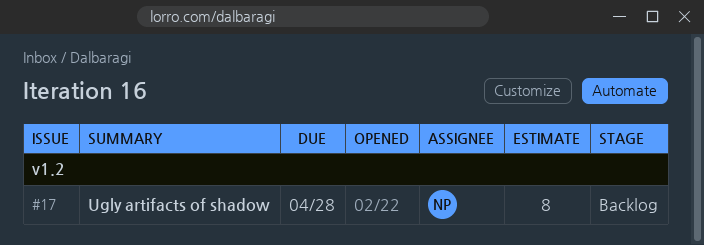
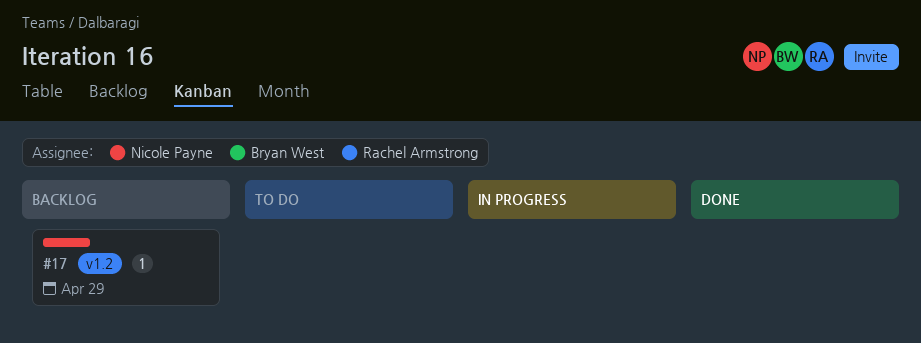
#17, estimate: 8 -> 1
#17, due: Apr 28 -> Apr 29

